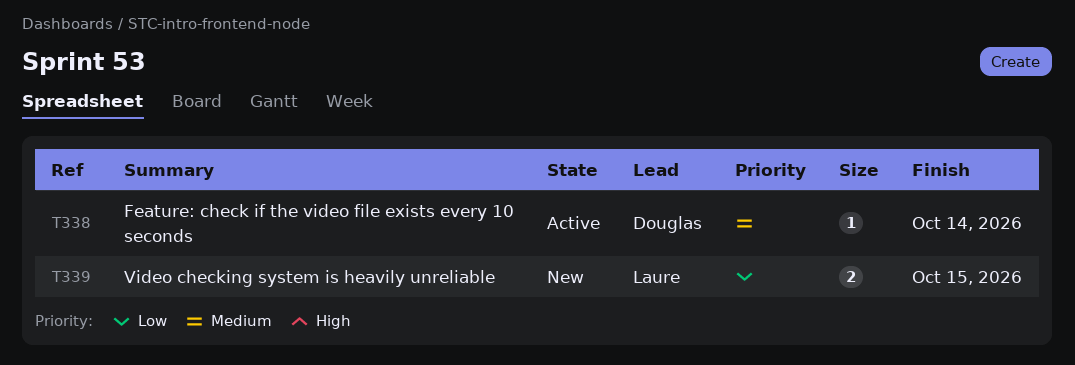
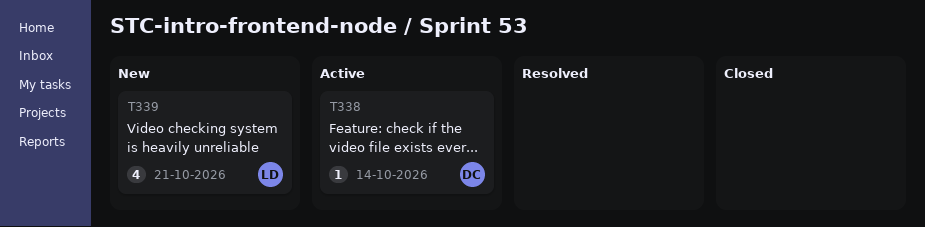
T339, estimate: 2 -> 4
T339, due: Oct 15 -> Oct 21

